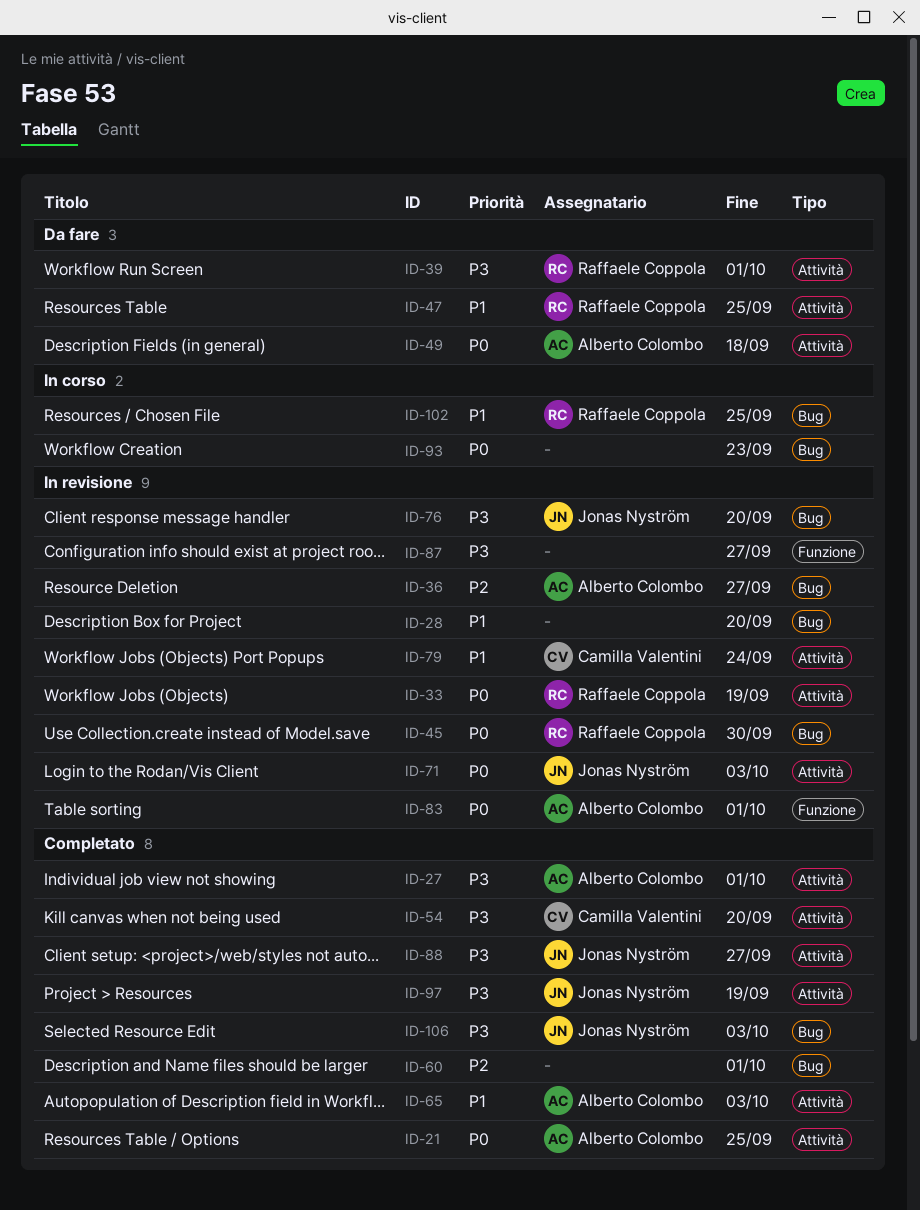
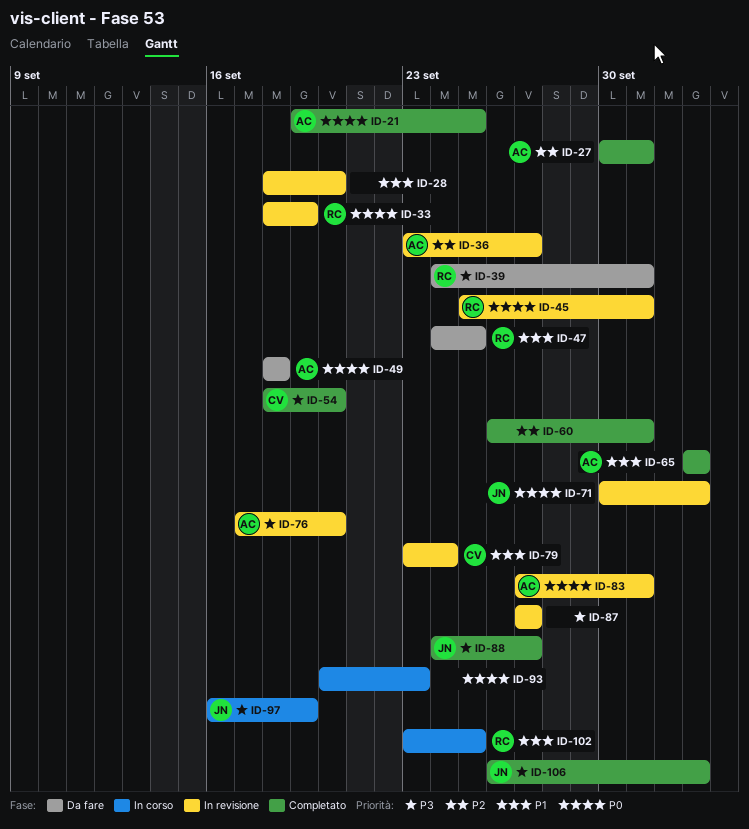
ID-27, priority: P3 -> P2
ID-45, due: Sep 30 -> Oct 1
ID-76, owner: Jonas Nyström -> Alberto Colombo
ID-97, status: Completato -> In corso

